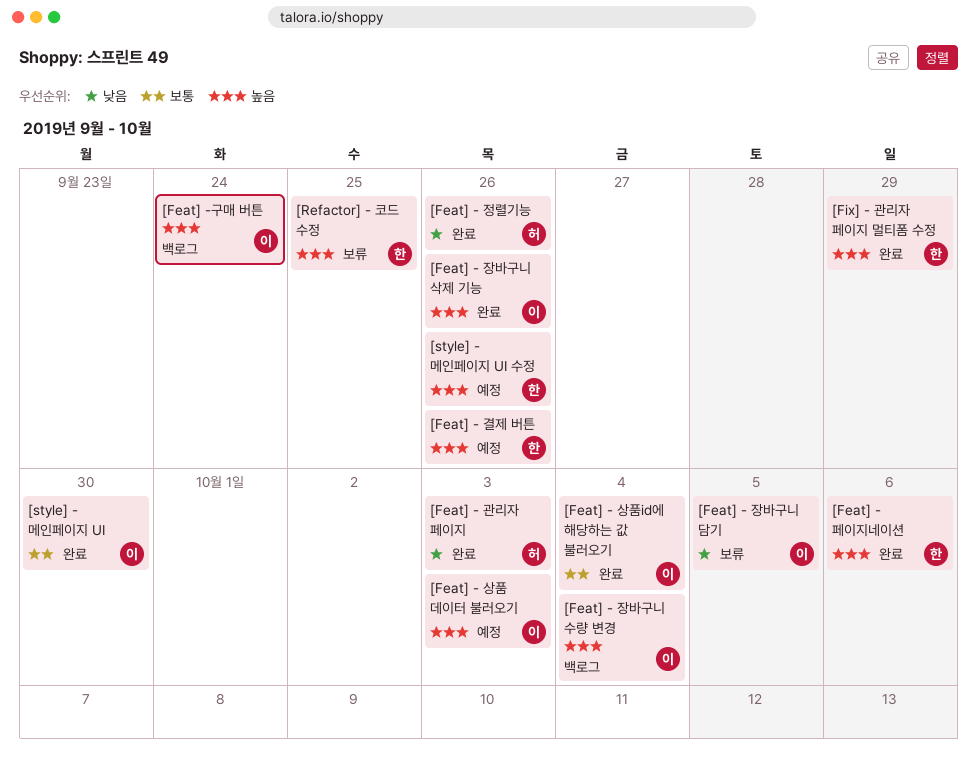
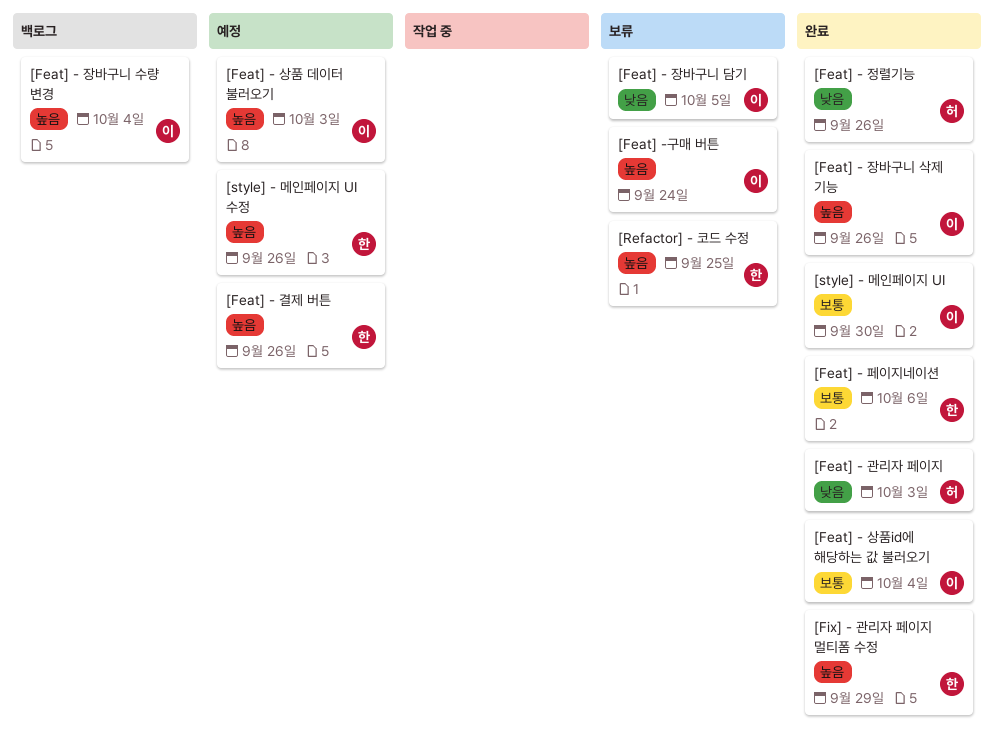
[Feat] - 페이지네이션, priority: 높음 -> 보통
[Feat] -구매 버튼, status: 백로그 -> 보류

